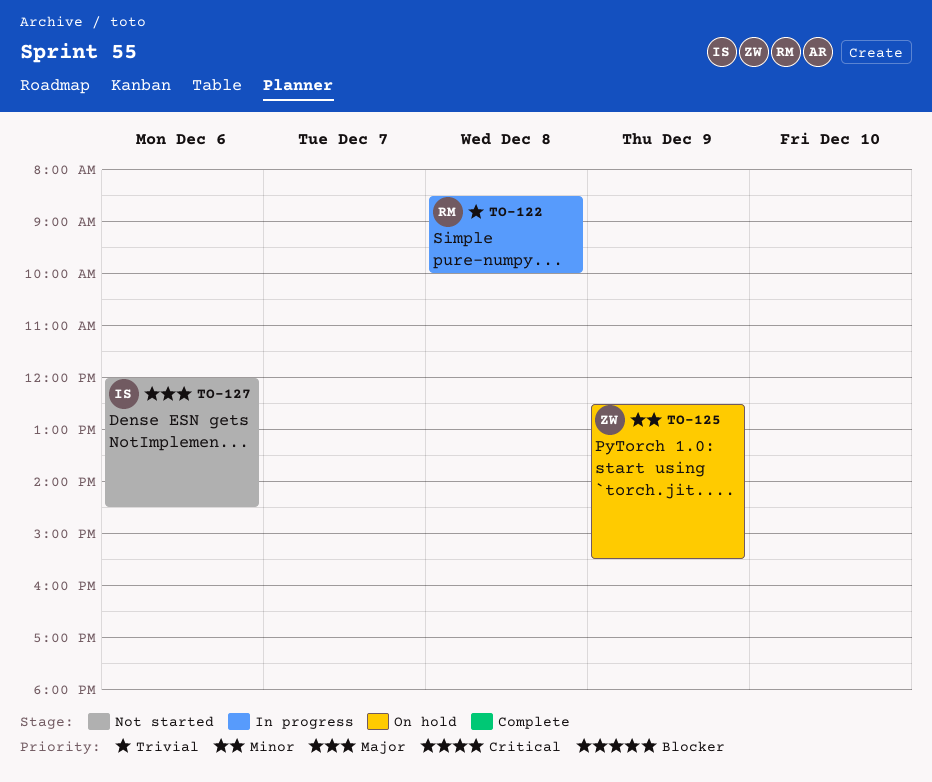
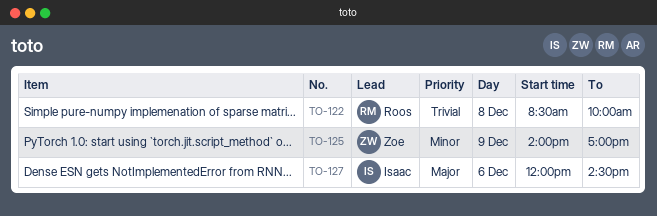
TO-125, begins: 12:30 -> 14:00
TO-125, ends: 15:30 -> 17:00

